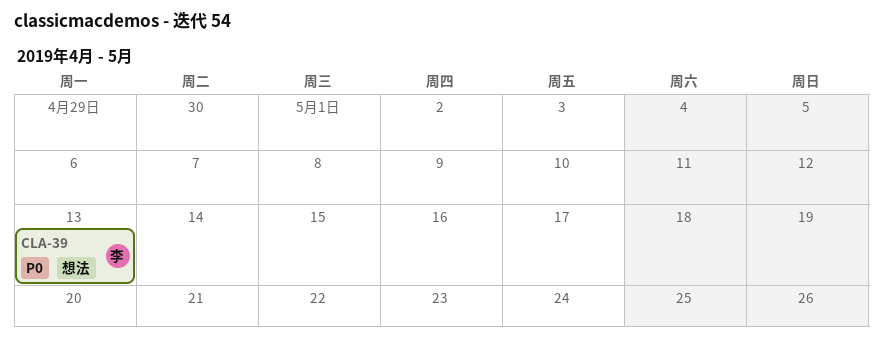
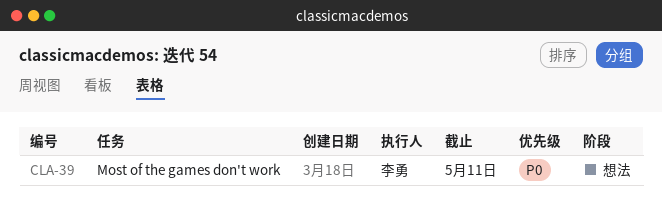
CLA-39, due: May 13 -> May 11

